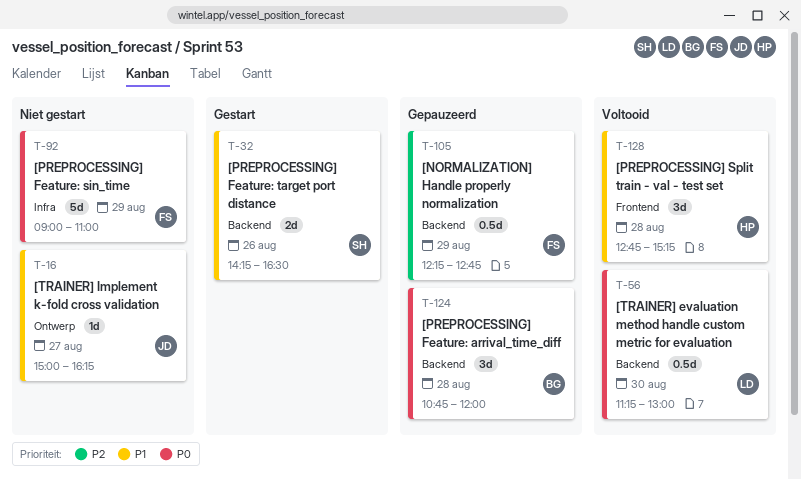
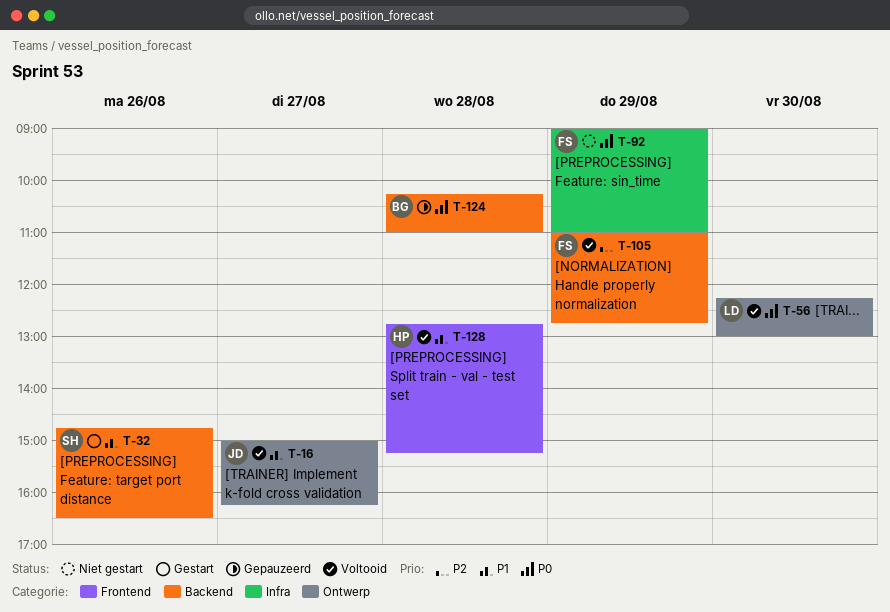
T-16, status: Niet gestart -> Voltooid
T-32, begins: 14:15 -> 14:45
T-56, label: Backend -> Ontwerp
T-56, begins: 11:15 -> 12:15
T-105, status: Gepauzeerd -> Voltooid
T-105, begins: 12:15 -> 11:00
T-124, begins: 10:45 -> 10:15
T-124, ends: 12:00 -> 11:00

